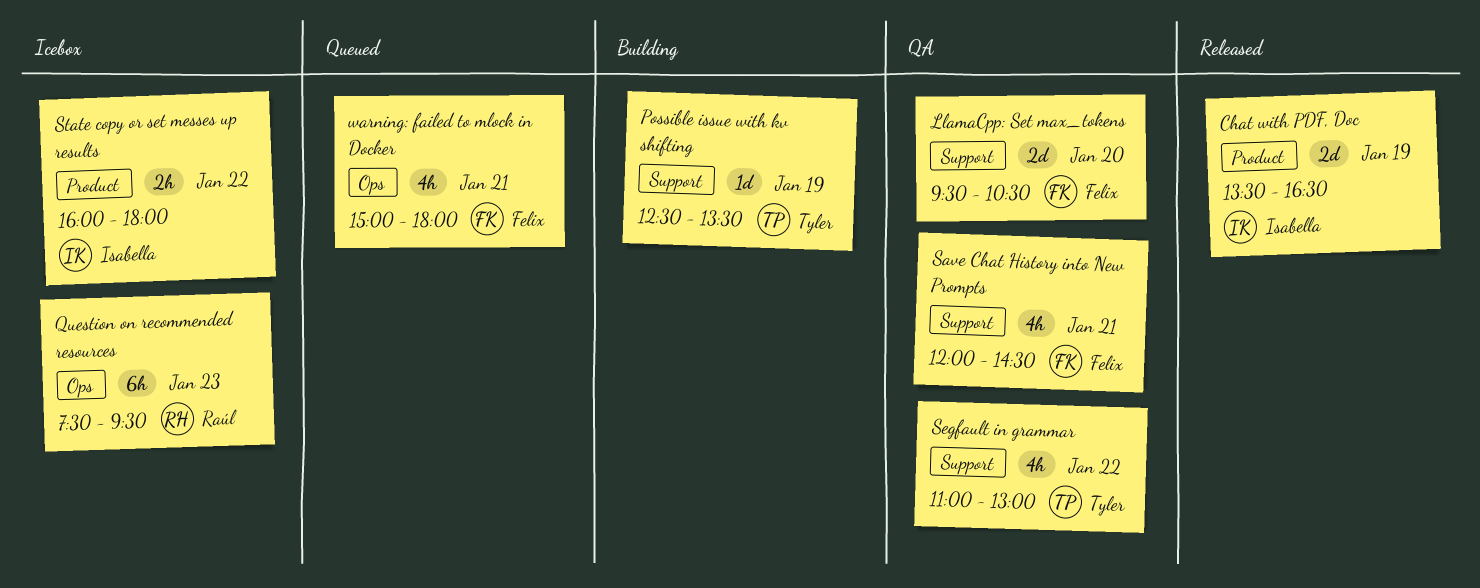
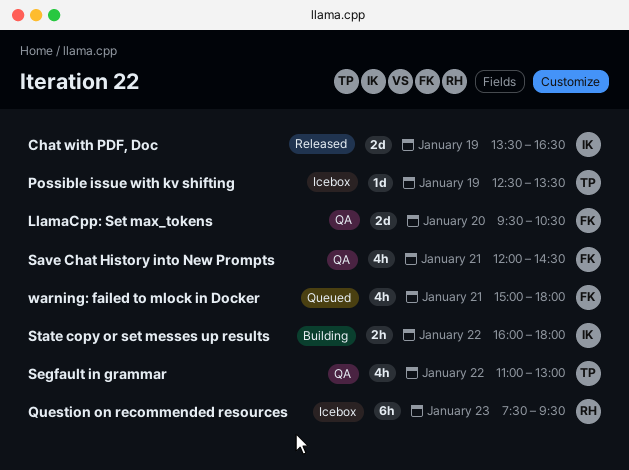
Possible issue with kv shifting, status: Building -> Icebox
State copy or set messes up results, status: Icebox -> Building

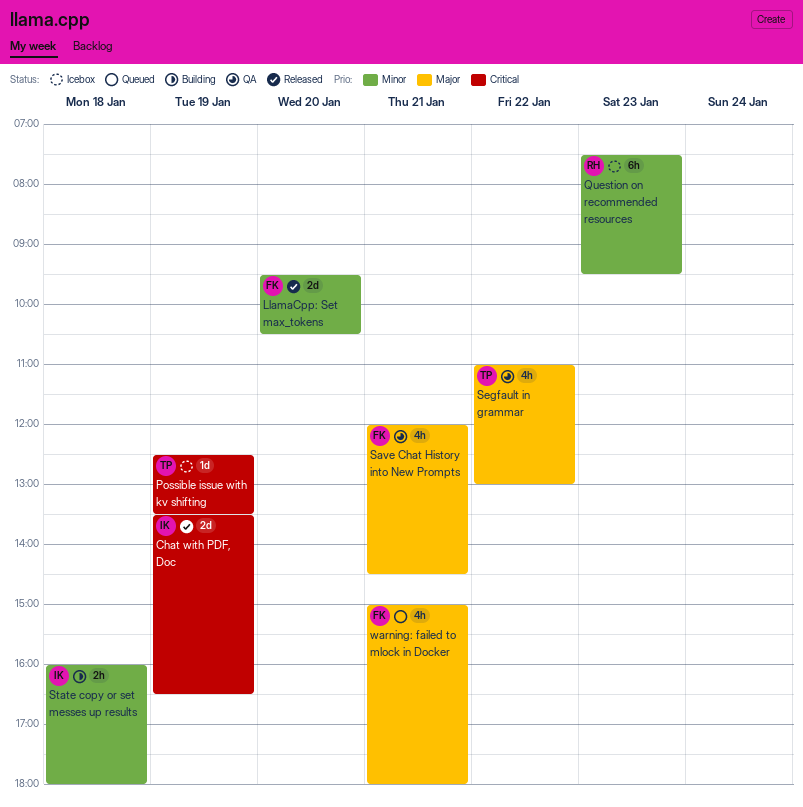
LlamaCpp: Set max_tokens, status: QA -> Released
State copy or set messes up results, day: Jan 22 -> Jan 18

